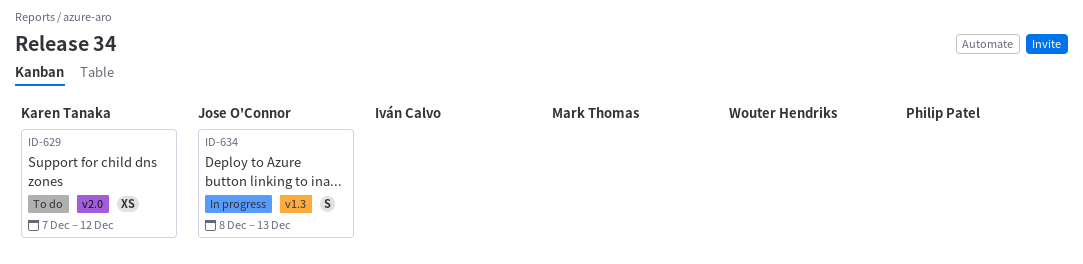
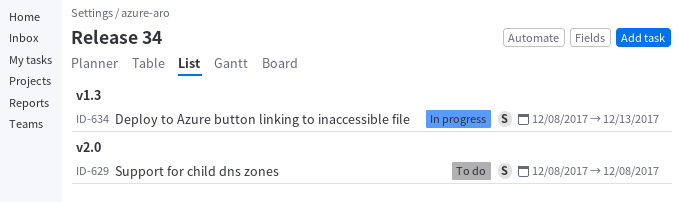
ID-629, estimate: XS -> S
ID-629, start: Dec 7 -> Dec 8
ID-629, due: Dec 12 -> Dec 8

